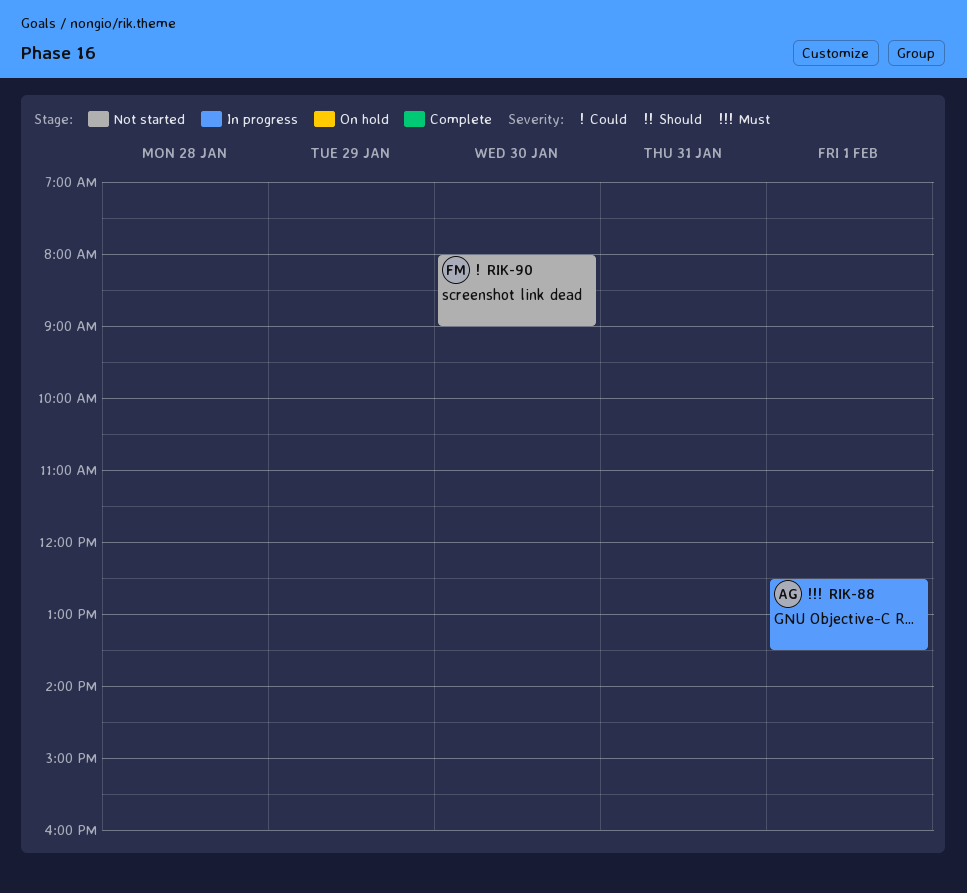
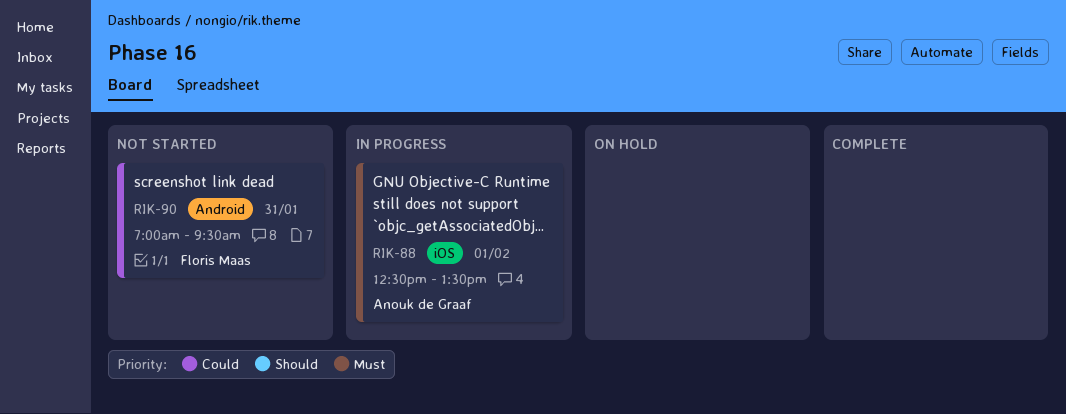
RIK-90, day: Jan 30 -> Jan 31
RIK-90, begins: 08:00 -> 07:00
RIK-90, ends: 09:00 -> 09:30

